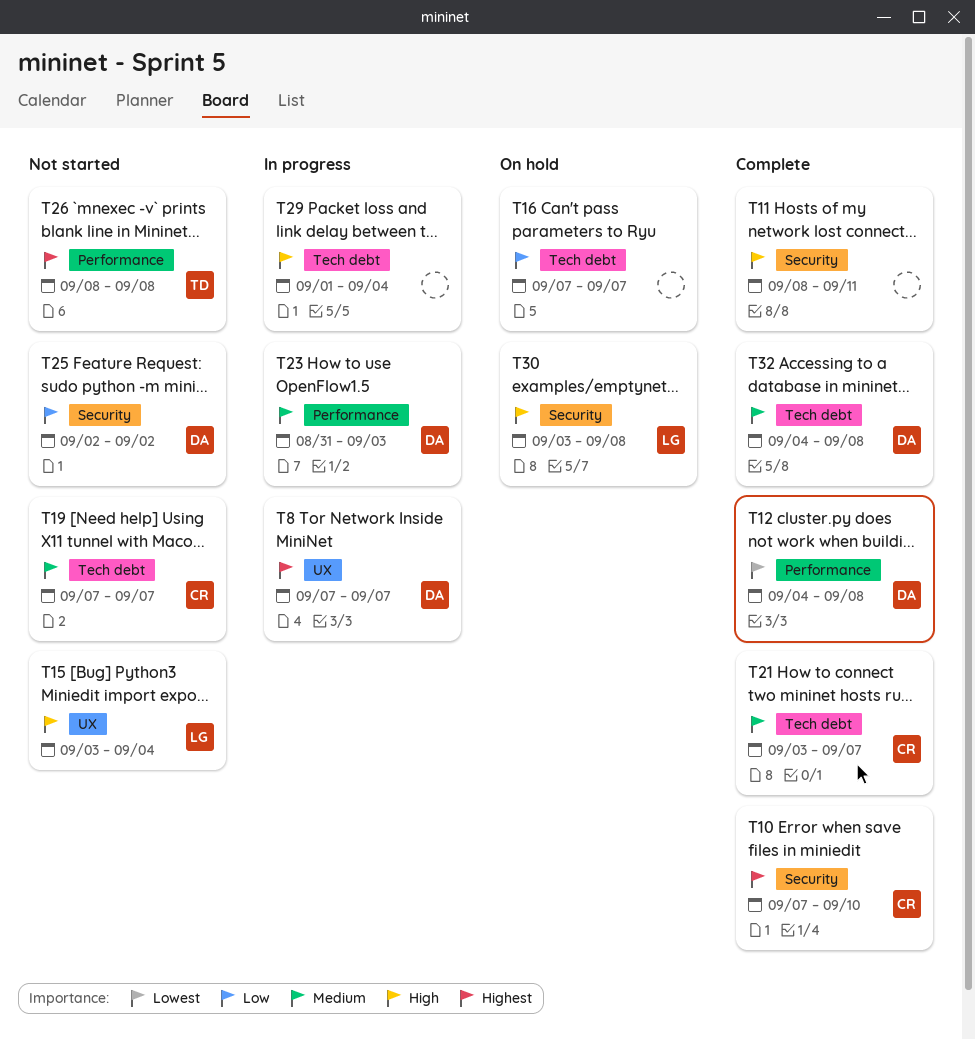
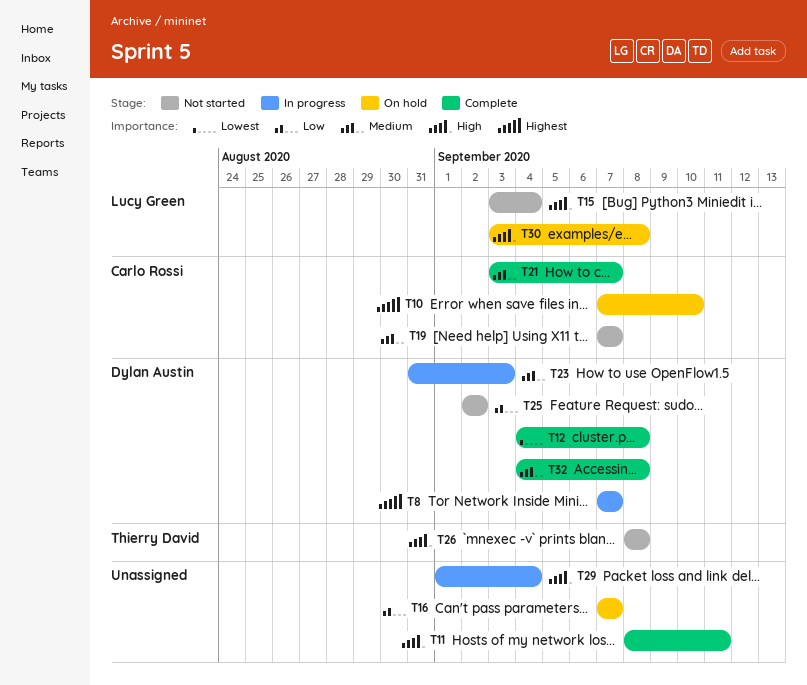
T10, status: Complete -> On hold
T26, priority: Highest -> High

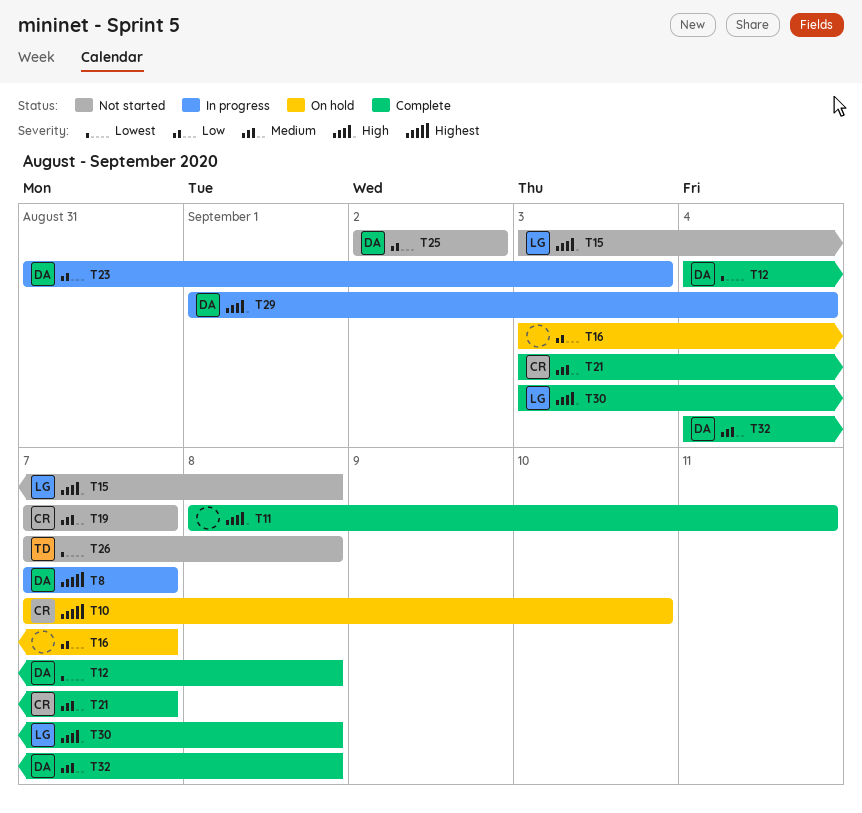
T15, due: Sep 4 -> Sep 8
T16, start: Sep 7 -> Sep 3
T23, priority: Medium -> Low
T26, priority: High -> Lowest
T26, start: Sep 8 -> Sep 7
T29, owner: none -> Dylan Austin
T30, status: On hold -> Complete

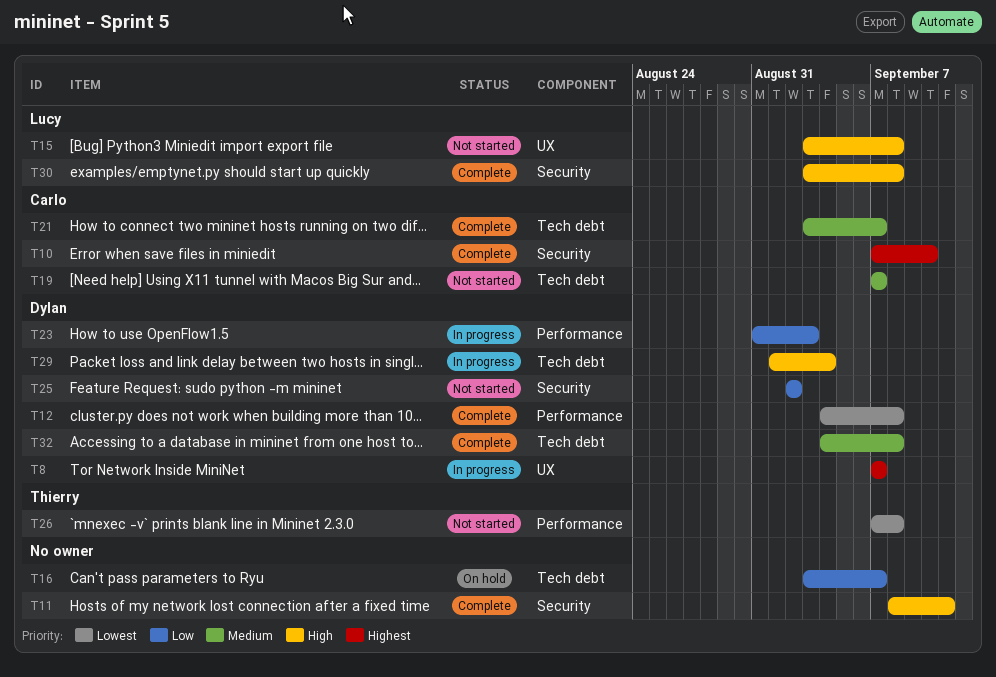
T10, status: On hold -> Complete

